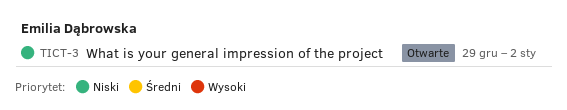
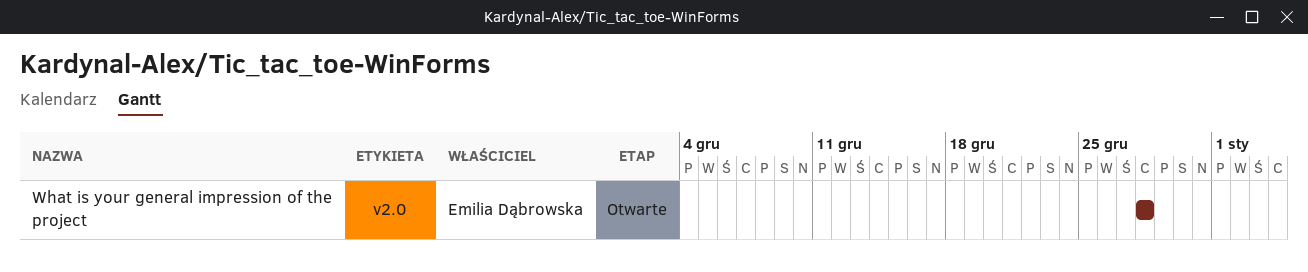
What is your general impression of the project, start: Dec 29 -> Dec 28
What is your general impression of the project, due: Jan 2 -> Dec 28

